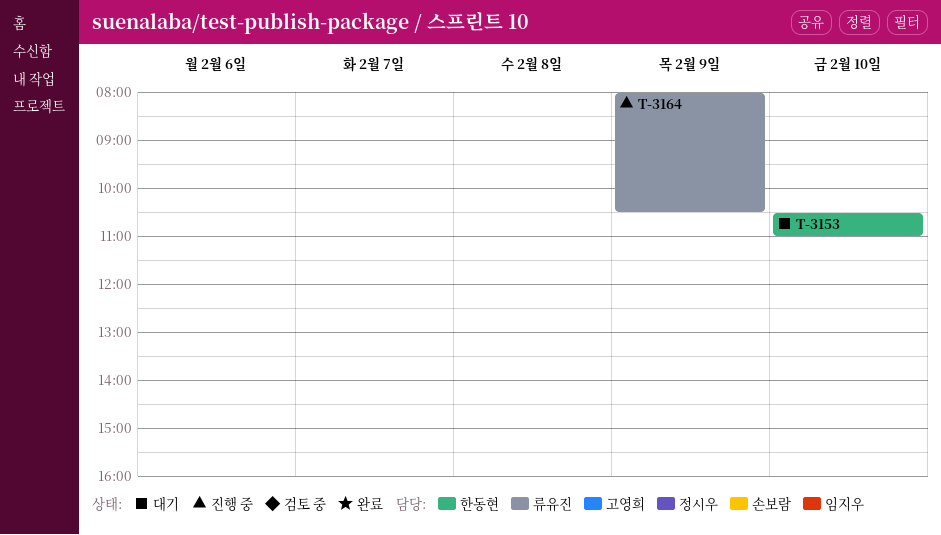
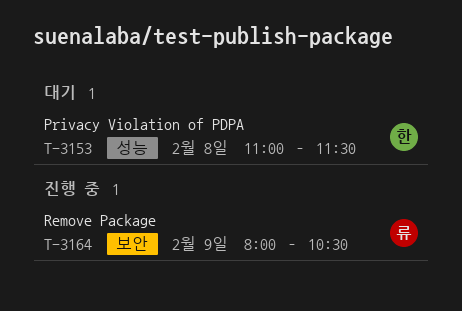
T-3153, day: Feb 10 -> Feb 8
T-3153, begins: 10:30 -> 11:00
T-3153, ends: 11:00 -> 11:30

